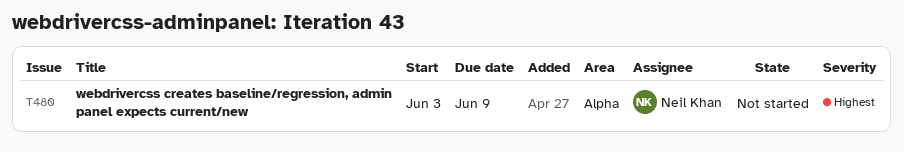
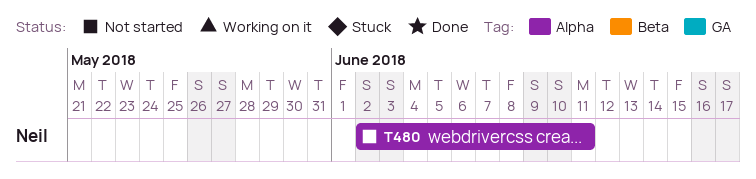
T480, start: Jun 3 -> Jun 2
T480, due: Jun 9 -> Jun 11

